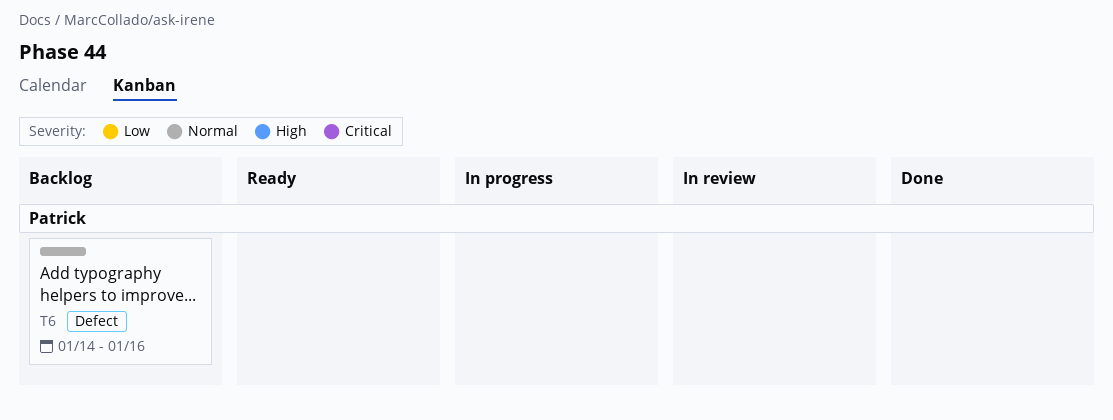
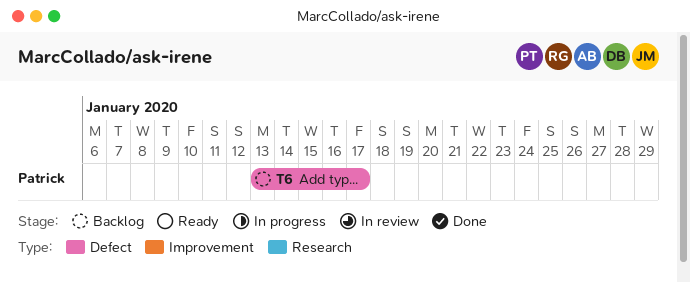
T6, start: Jan 14 -> Jan 13
T6, due: Jan 16 -> Jan 17

